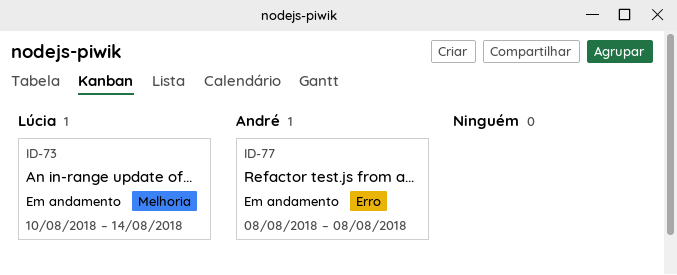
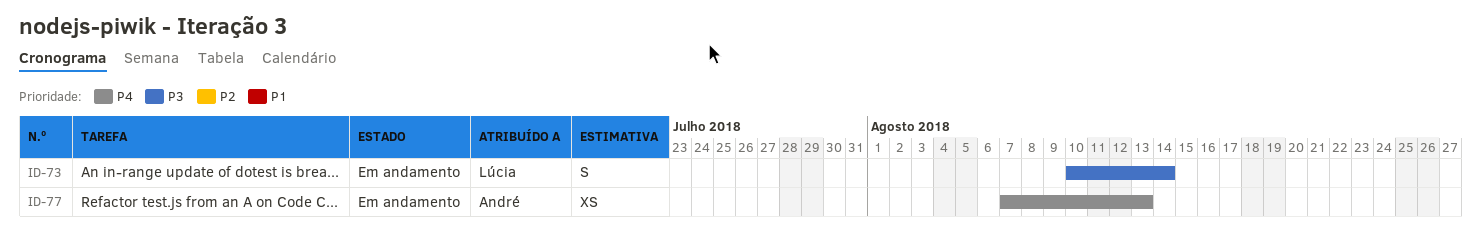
ID-77, start: Aug 8 -> Aug 7
ID-77, due: Aug 8 -> Aug 13

